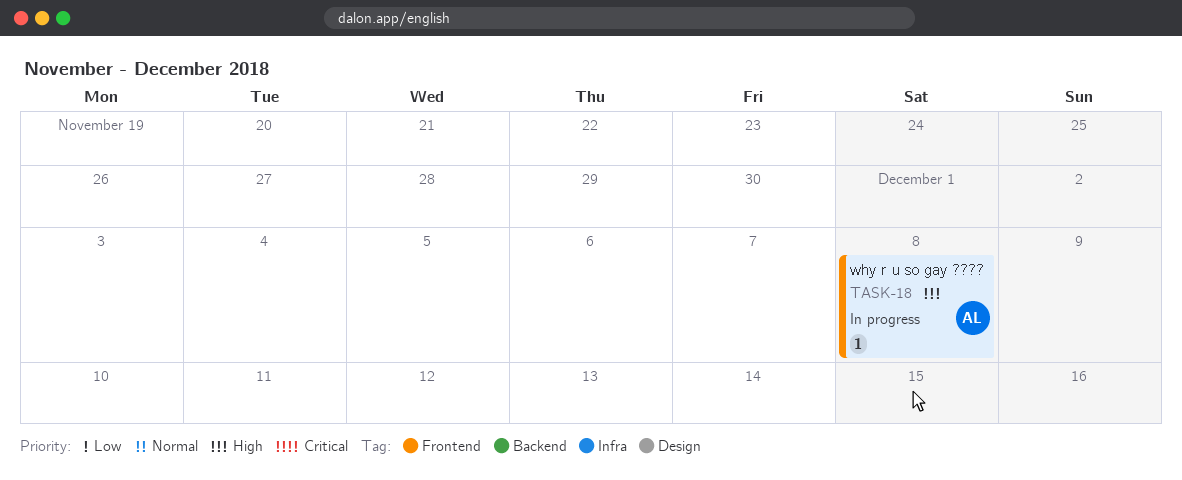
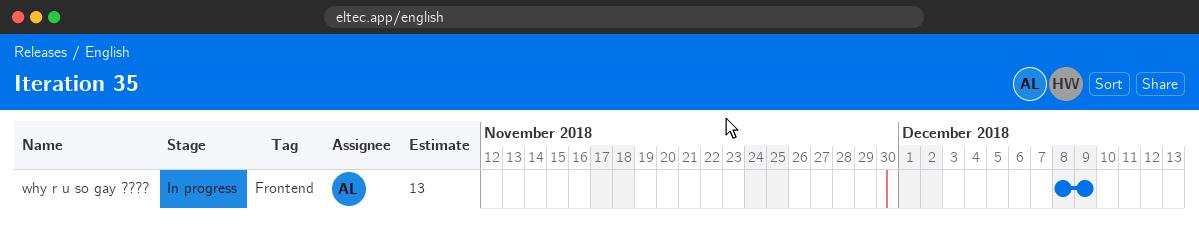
why r u so gay ????, estimate: 1 -> 13
why r u so gay ????, due: Dec 8 -> Dec 9

